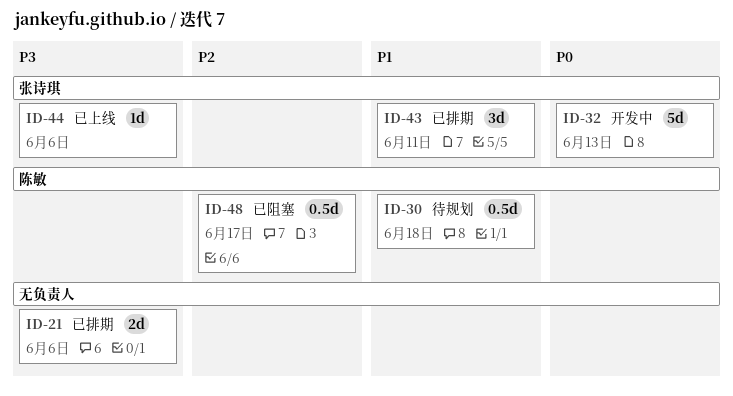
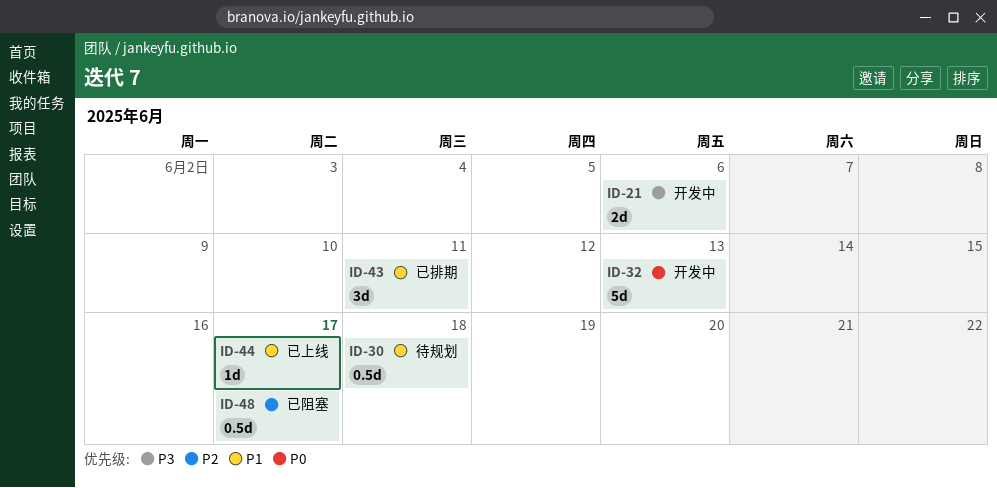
ID-21, status: 已排期 -> 开发中
ID-44, priority: P3 -> P1
ID-44, due: Jun 6 -> Jun 17

